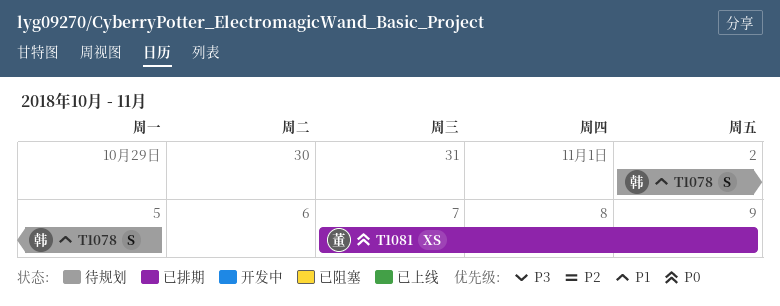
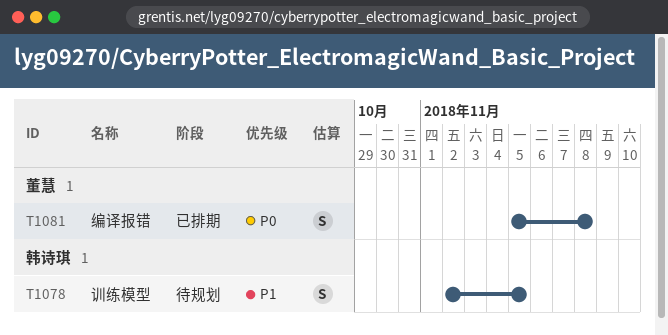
T1081, estimate: XS -> S
T1081, start: Nov 7 -> Nov 5
T1081, due: Nov 9 -> Nov 8

